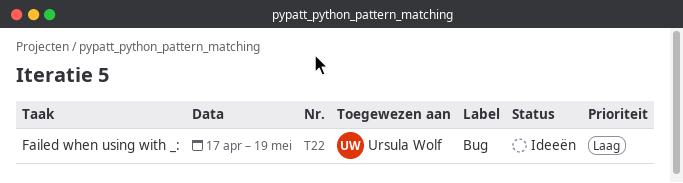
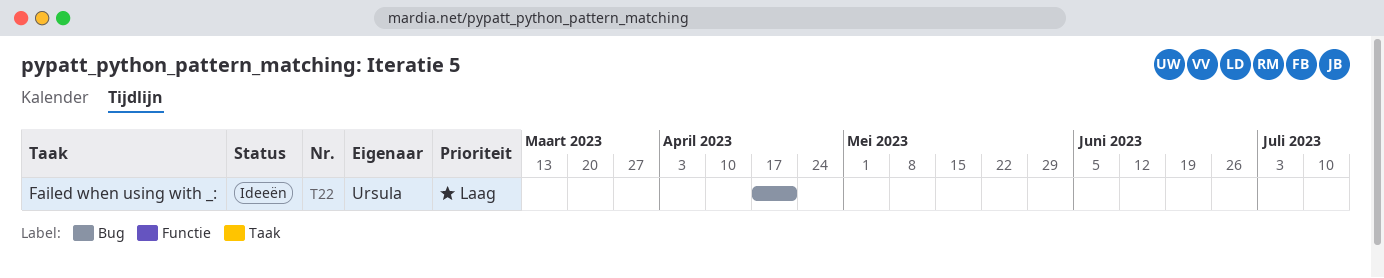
T22, due: May 19 -> Apr 21

